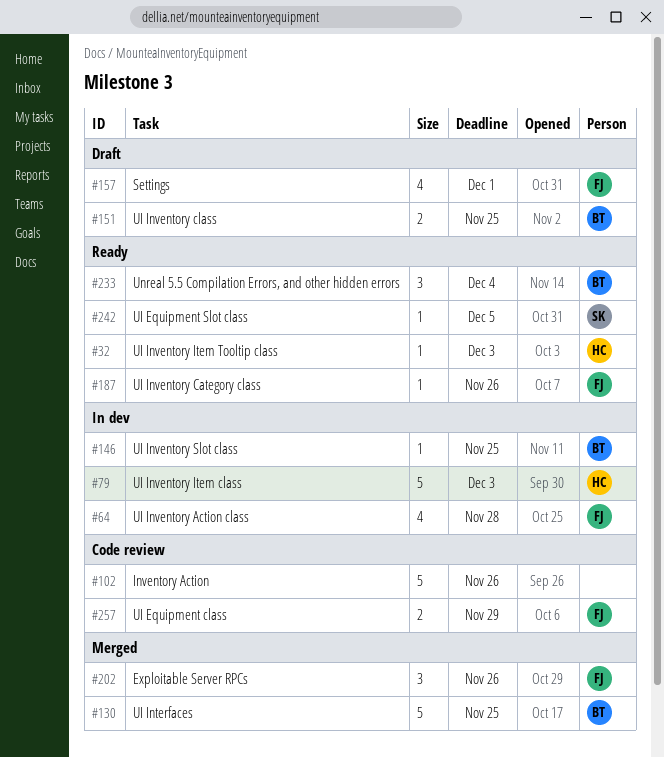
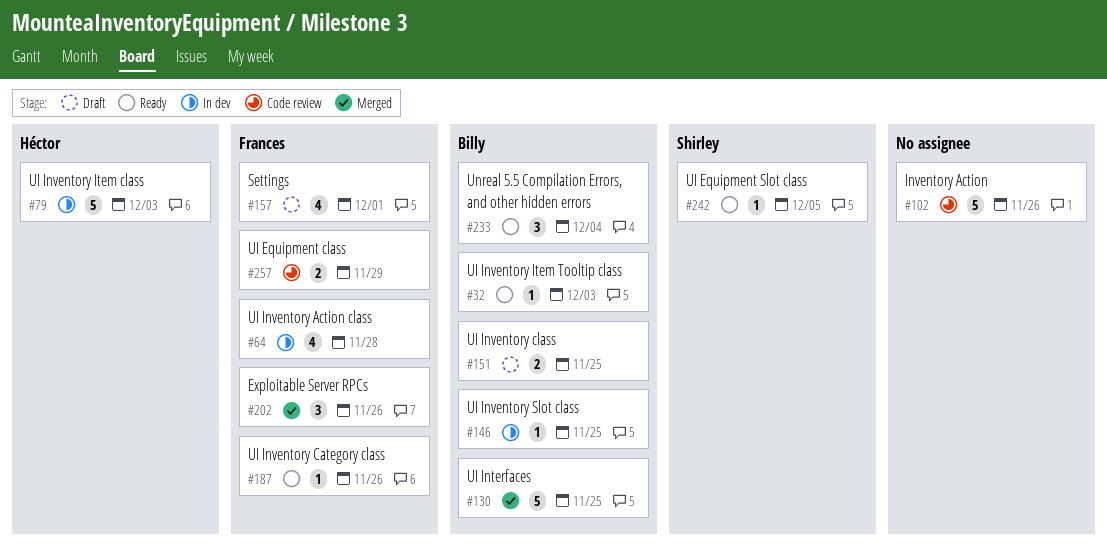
#32, owner: Héctor -> Billy

